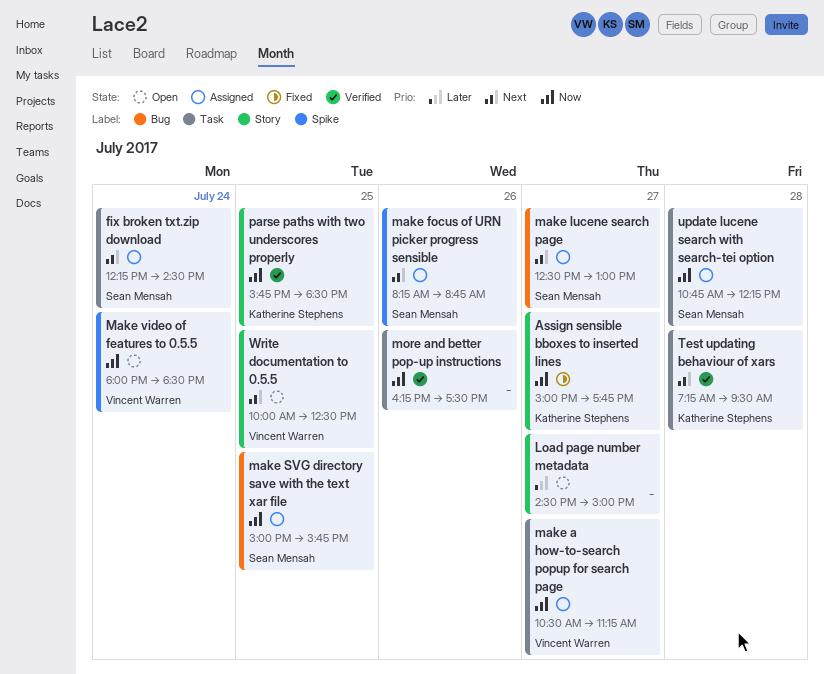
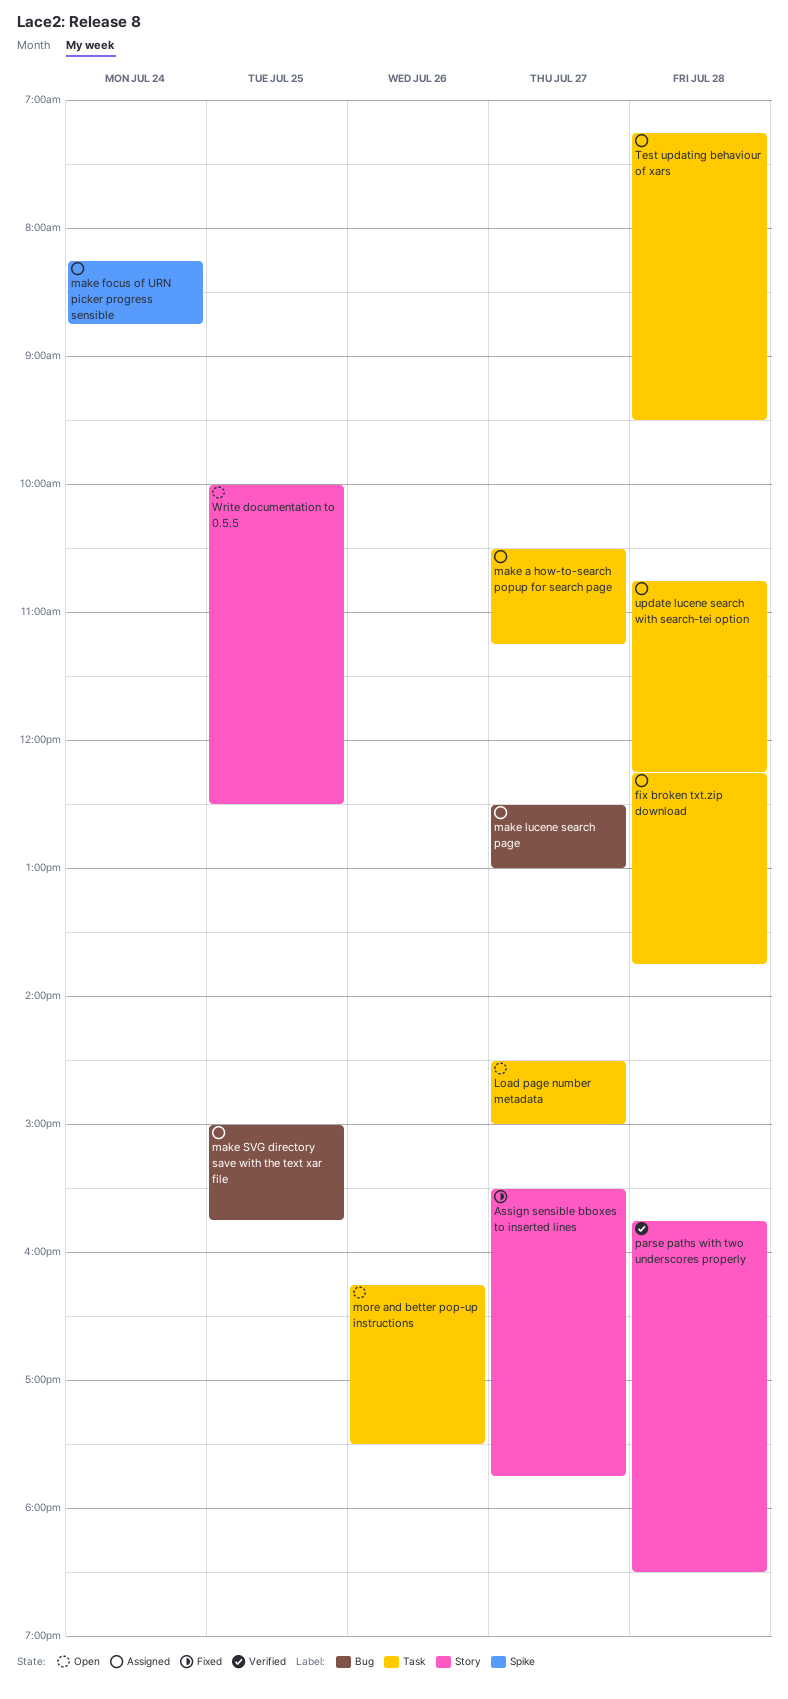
Assign sensible bboxes to inserted lines, begins: 15:00 -> 15:30
fix broken txt.zip download, day: Jul 24 -> Jul 28
fix broken txt.zip download, ends: 14:30 -> 13:45
Load page number metadata, label: Story -> Task
make focus of URN picker progress sensible, day: Jul 26 -> Jul 24
Make video of features to 0.5.5: present -> none
more and better pop-up instructions, status: Verified -> Open
parse paths with two underscores properly, day: Jul 25 -> Jul 28
Test updating behaviour of xars, status: Verified -> Assigned

